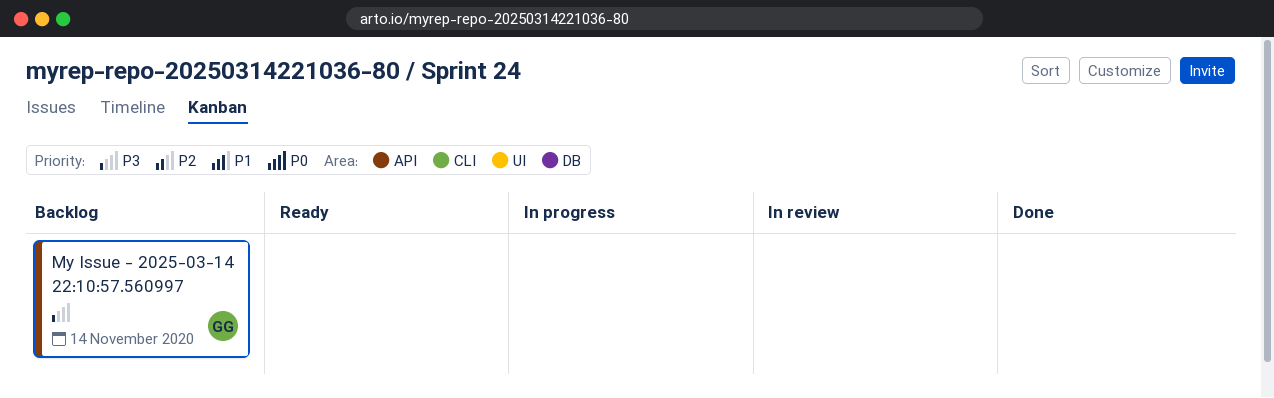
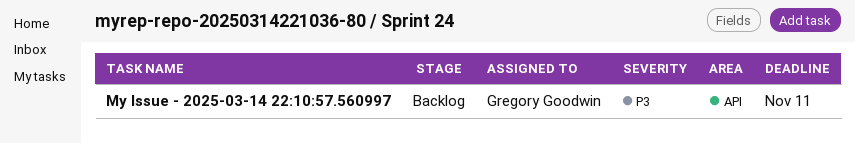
My Issue - 2025-03-14 22:10:57.560997, due: Nov 14 -> Nov 11

